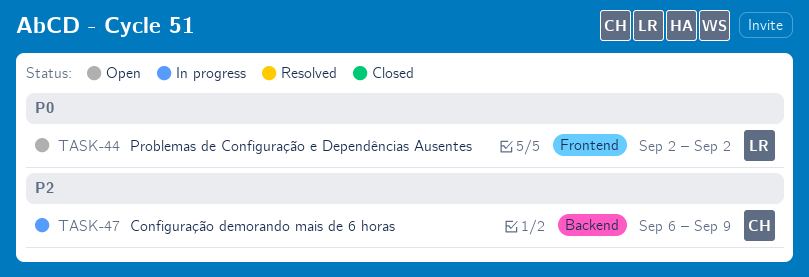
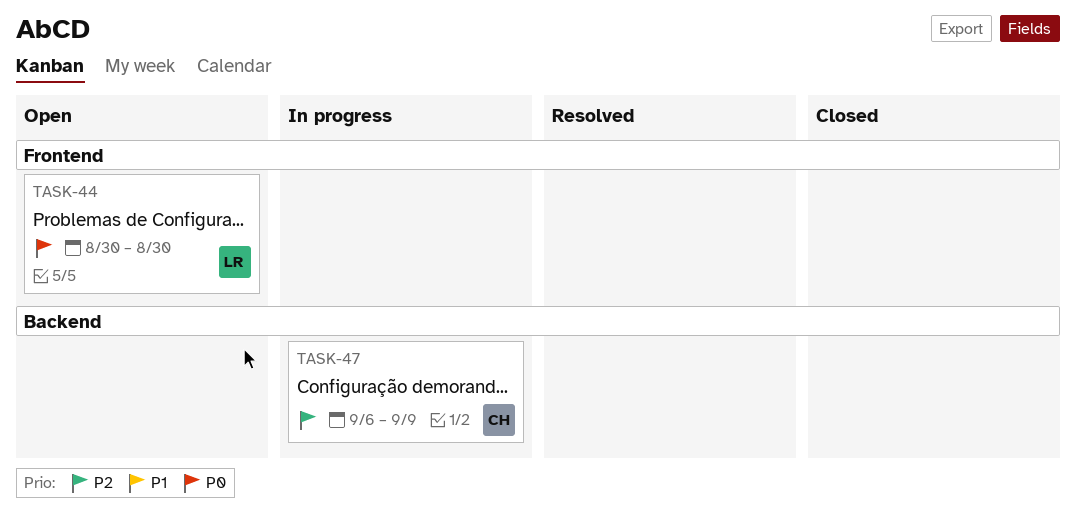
TASK-44, start: Sep 2 -> Aug 30
TASK-44, due: Sep 2 -> Aug 30

